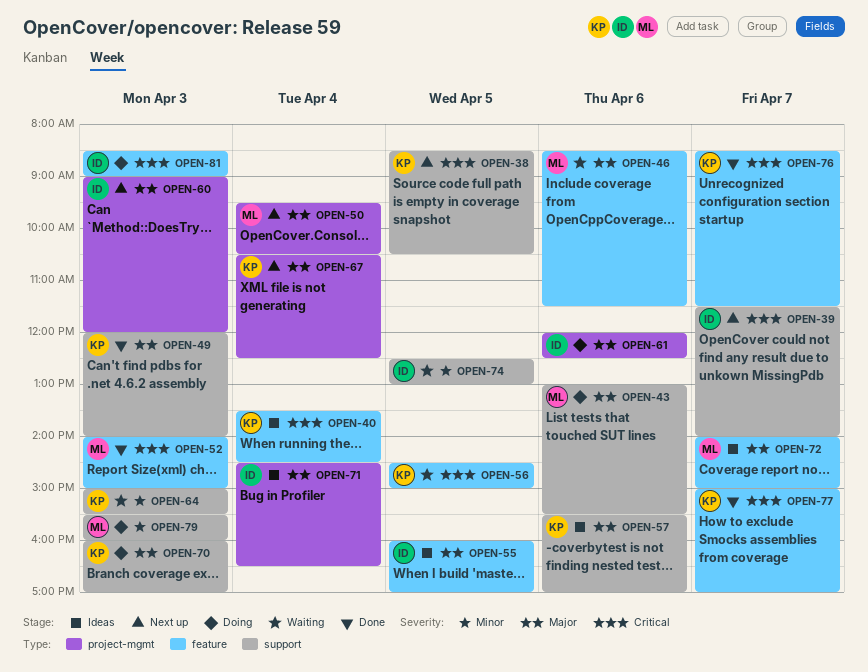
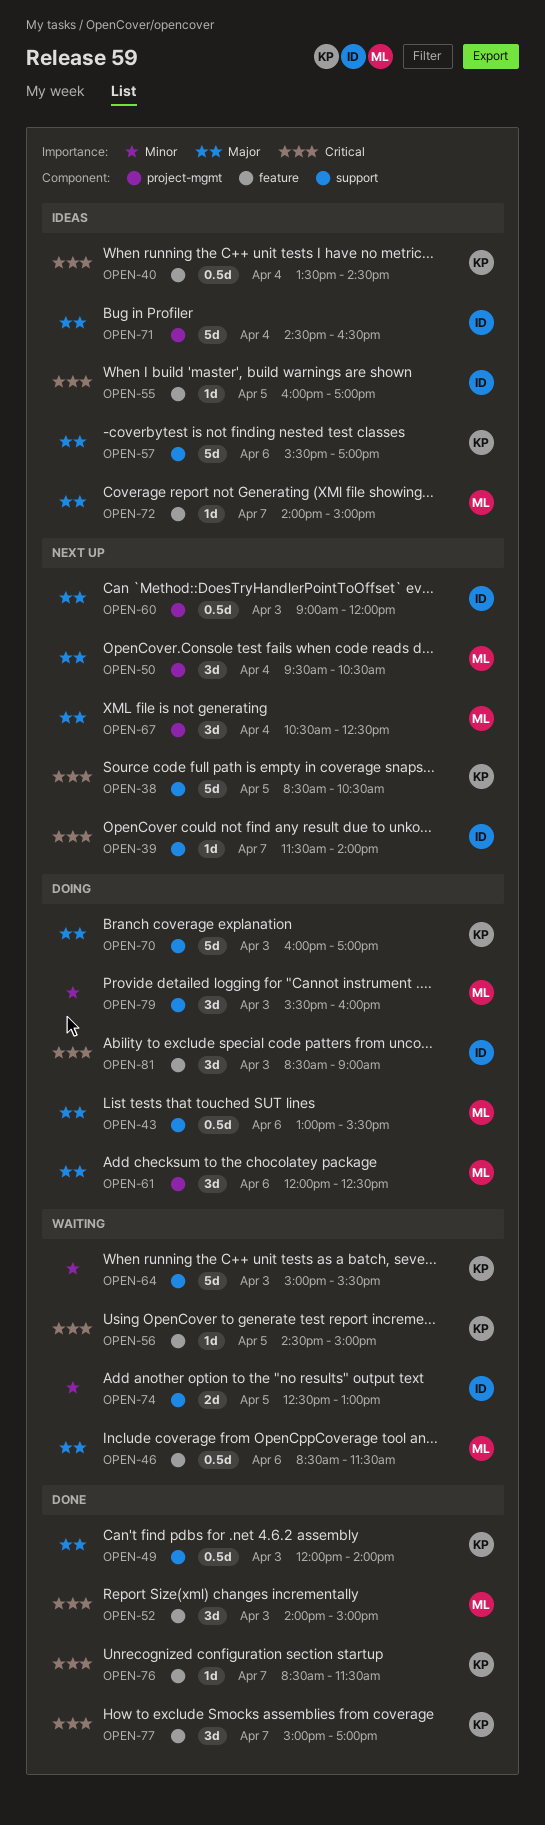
OPEN-55, priority: Major -> Critical
OPEN-61, owner: ID -> ML
OPEN-67, owner: KP -> ML

